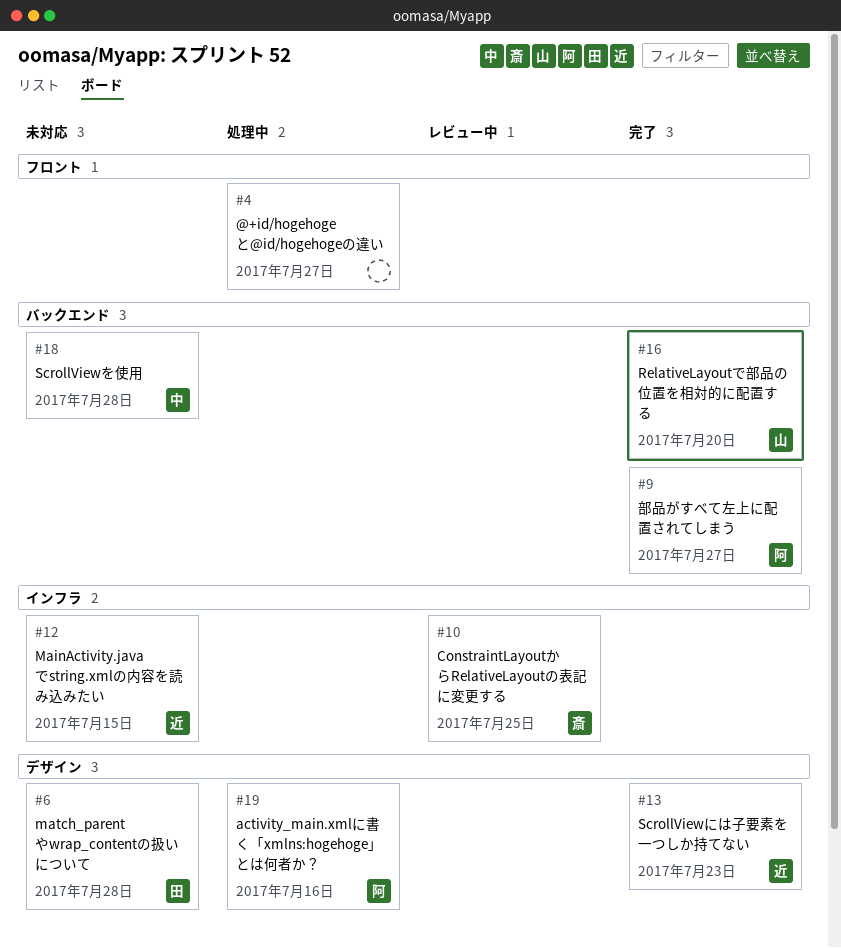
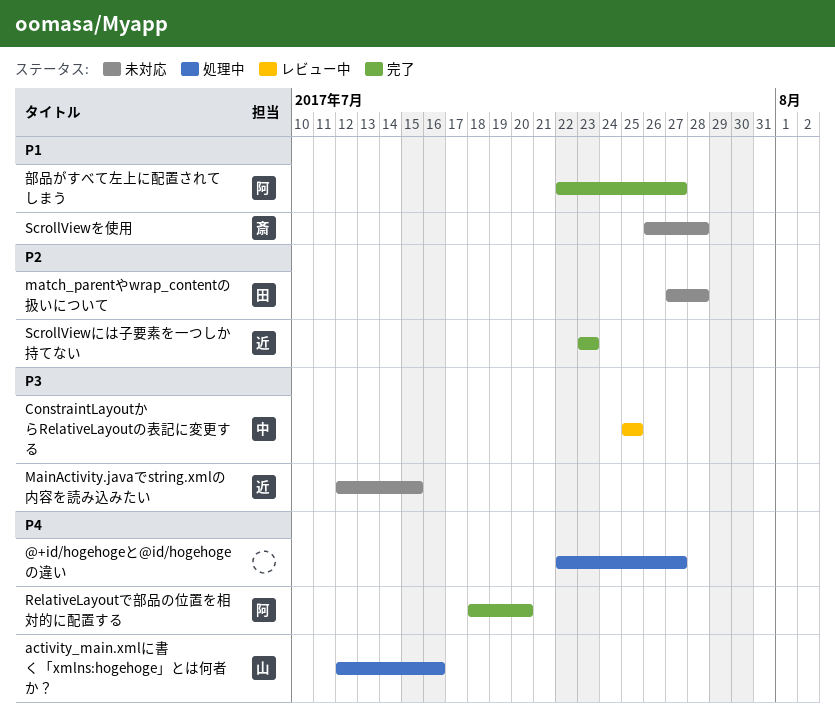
activity_main.xmlに書く「xmlns:hogehoge」とは何者か？, owner: 阿 -> 山
ConstraintLayoutからRelativeLayoutの表記に変更する, owner: 斎 -> 中
RelativeLayoutで部品の位置を相対的に配置する, owner: 山 -> 阿
ScrollViewを使用, owner: 中 -> 斎

